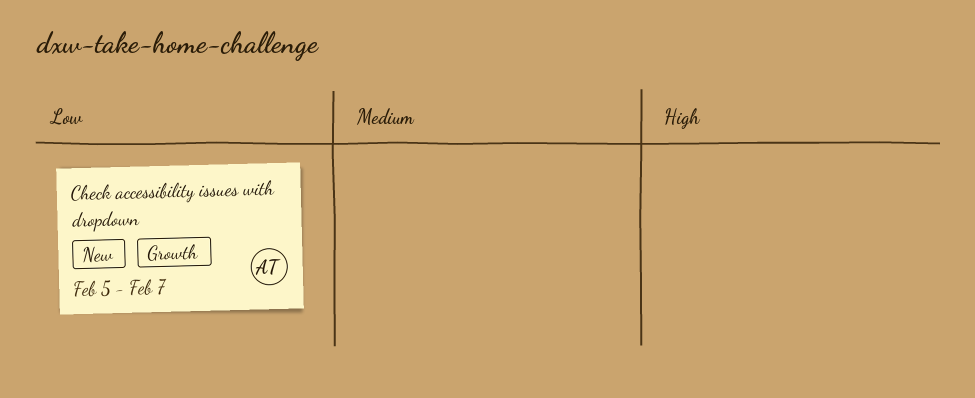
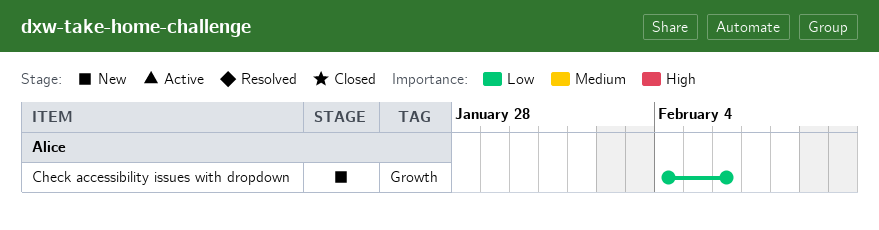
Check accessibility issues with dropdown, start: Feb 5 -> Feb 4
Check accessibility issues with dropdown, due: Feb 7 -> Feb 6

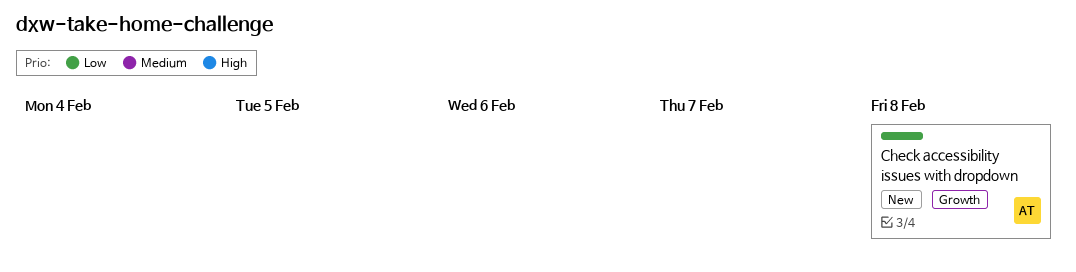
Check accessibility issues with dropdown, due: Feb 6 -> Feb 8

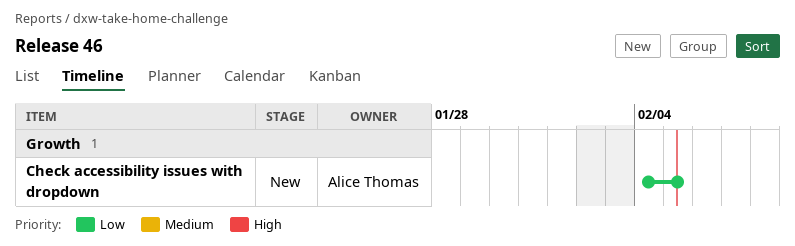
Check accessibility issues with dropdown, due: Feb 8 -> Feb 5

